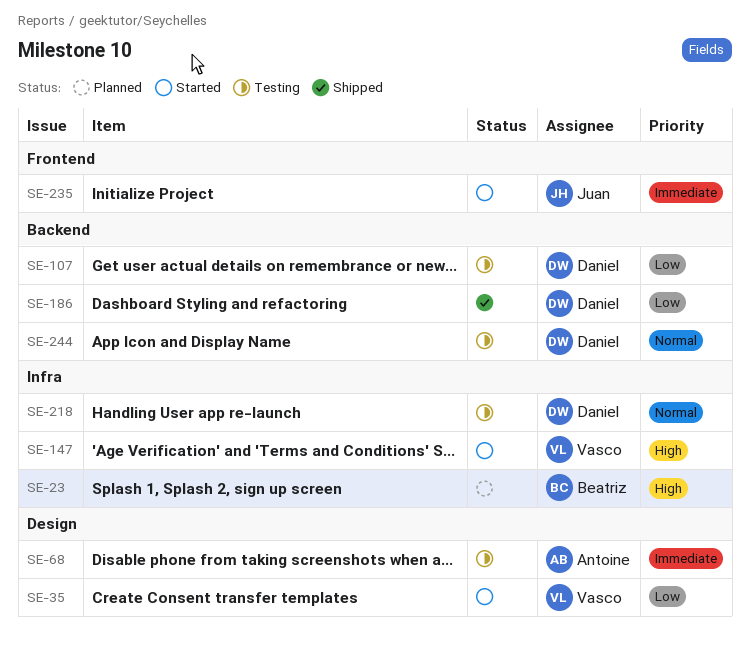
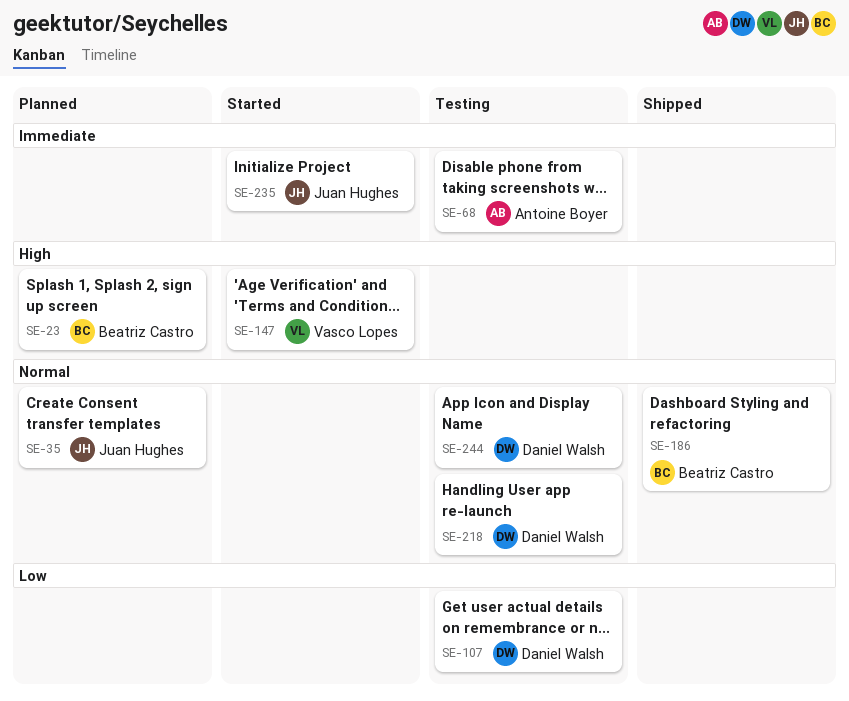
SE-35, status: Started -> Planned
SE-35, owner: Vasco Lopes -> Juan Hughes
SE-35, priority: Low -> Normal
SE-186, owner: Daniel Walsh -> Beatriz Castro
SE-186, priority: Low -> Normal

